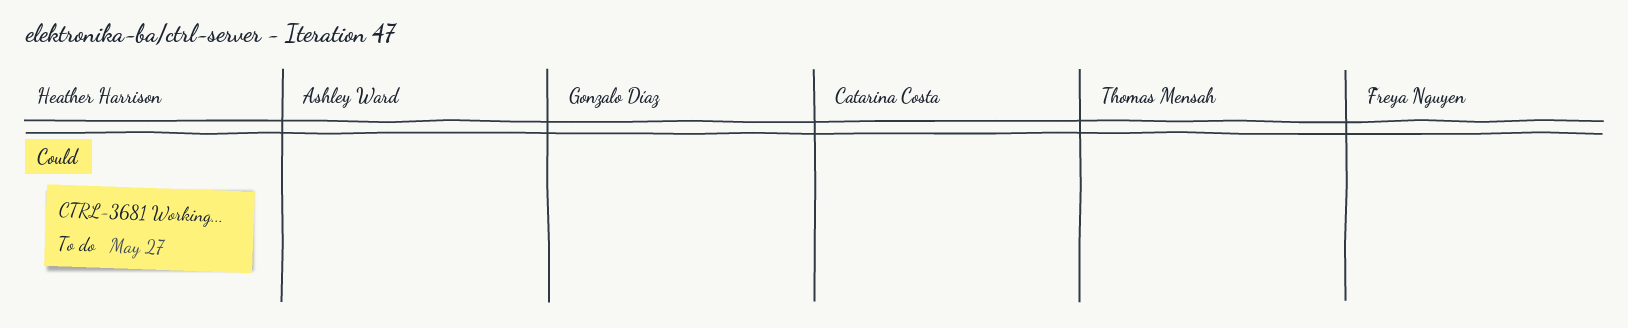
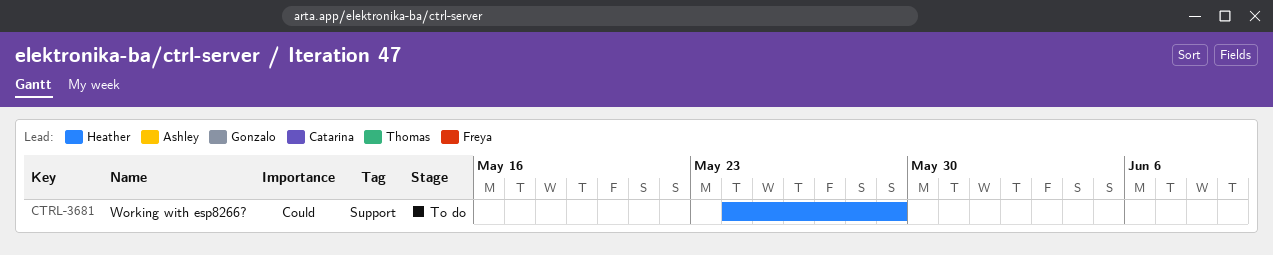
CTRL-3681, due: May 27 -> May 29

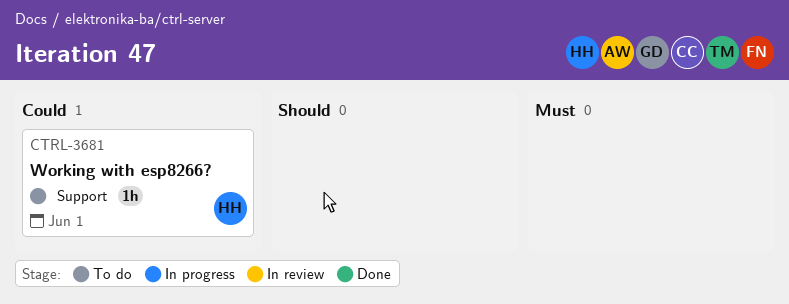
CTRL-3681, due: May 29 -> Jun 1

